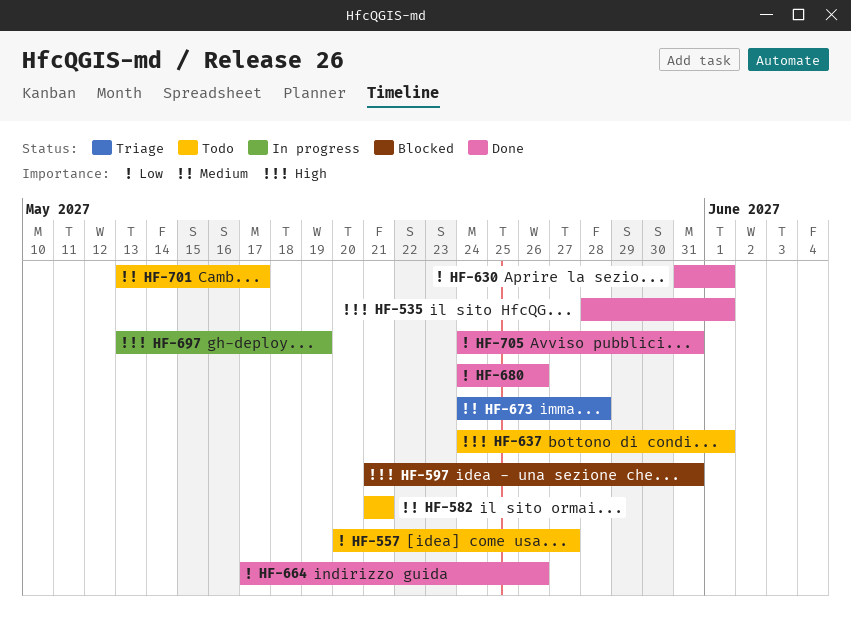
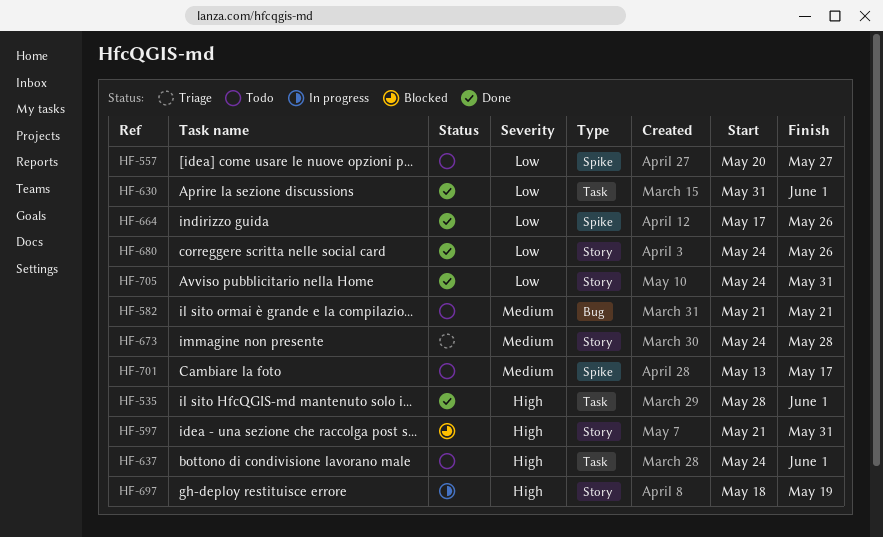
HF-697, start: May 13 -> May 18

